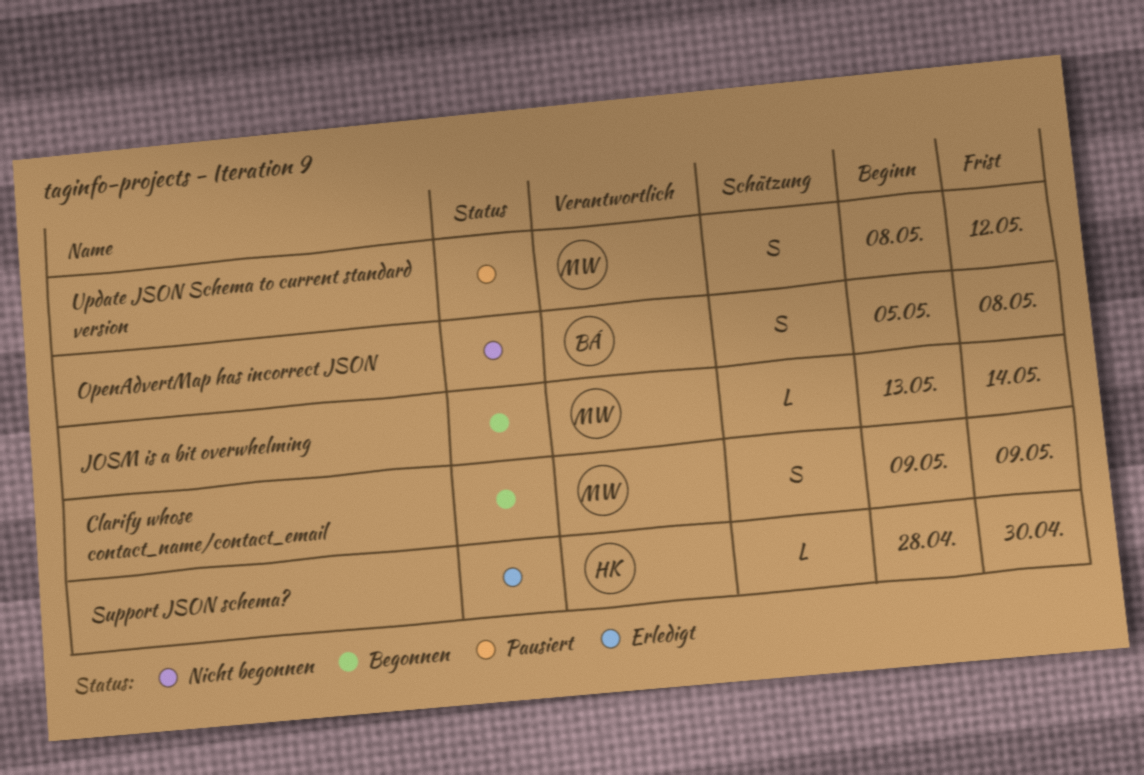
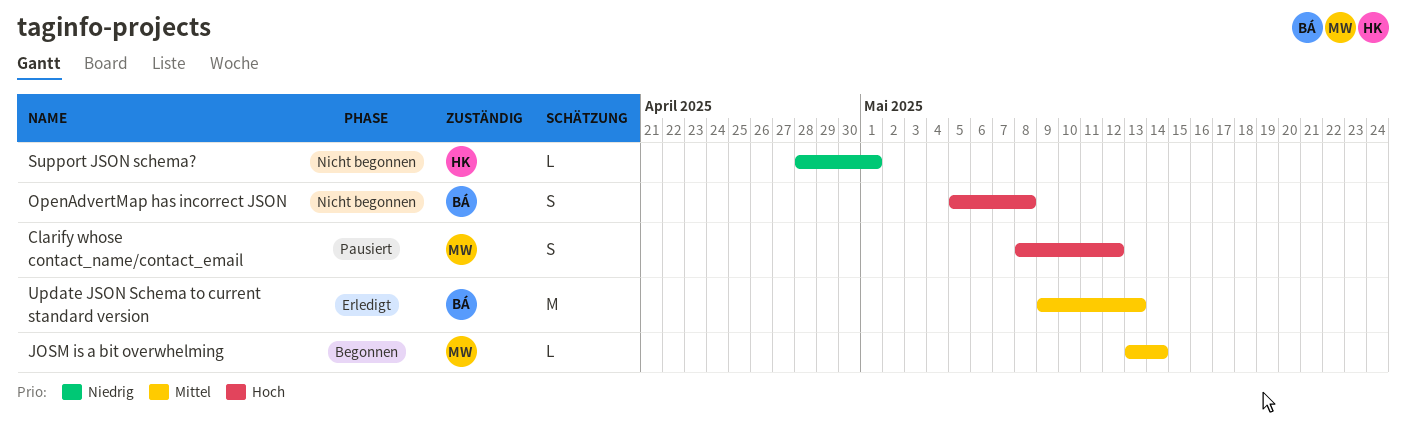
Clarify whose contact_name/contact_email, status: Begonnen -> Pausiert
Clarify whose contact_name/contact_email, start: May 9 -> May 8
Clarify whose contact_name/contact_email, due: May 9 -> May 12
Support JSON schema?, status: Erledigt -> Nicht begonnen
Support JSON schema?, due: Apr 30 -> May 1
Update JSON Schema to current standard version, status: Pausiert -> Erledigt
Update JSON Schema to current standard version, owner: MW -> BÁ
Update JSON Schema to current standard version, estimate: S -> M
Update JSON Schema to current standard version, start: May 8 -> May 9
Update JSON Schema to current standard version, due: May 12 -> May 13

